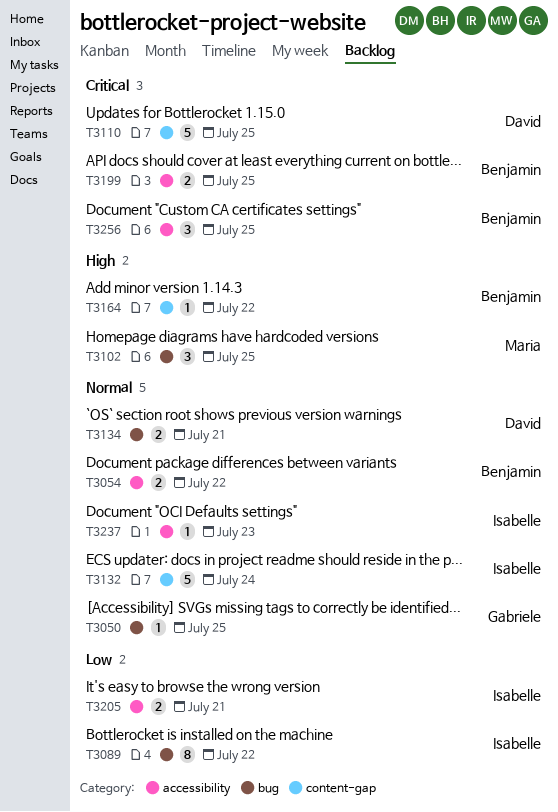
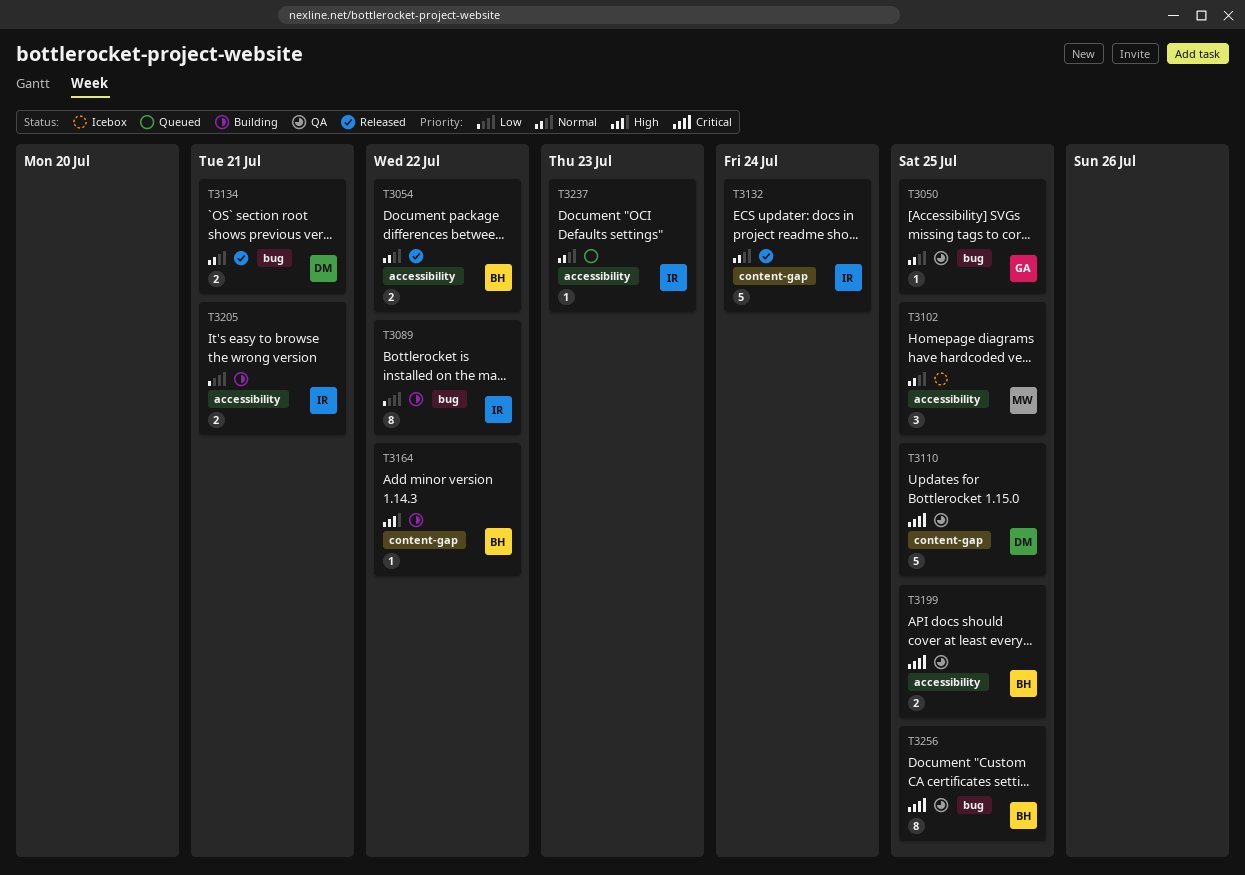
T3102, priority: High -> Normal
T3102, label: bug -> accessibility
T3256, label: accessibility -> bug
T3256, estimate: 3 -> 8

